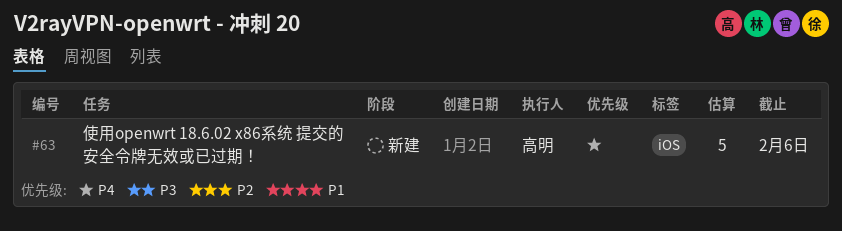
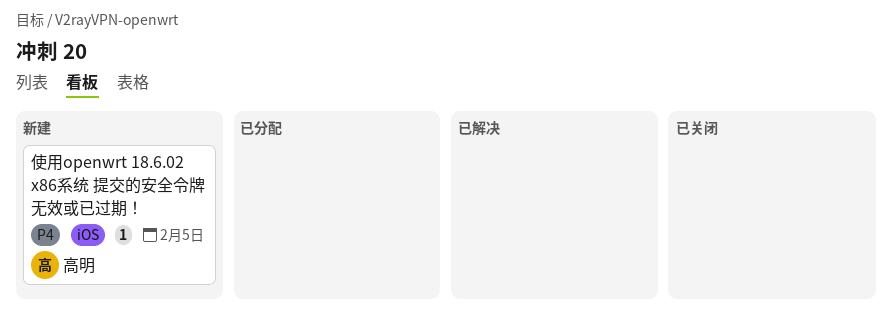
使用openwrt 18.6.02 x86系统 提交的安全令牌无效或已过期！, estimate: 5 -> 1
使用openwrt 18.6.02 x86系统 提交的安全令牌无效或已过期！, due: Feb 6 -> Feb 5

